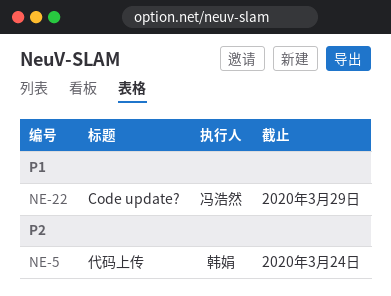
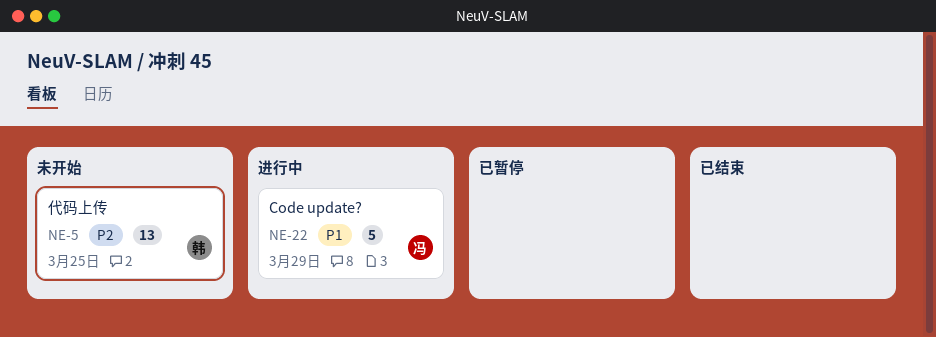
NE-5, due: Mar 24 -> Mar 25

